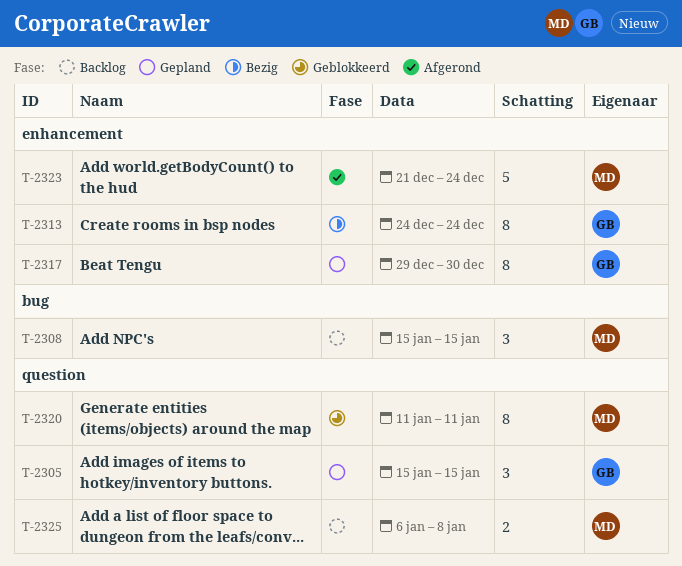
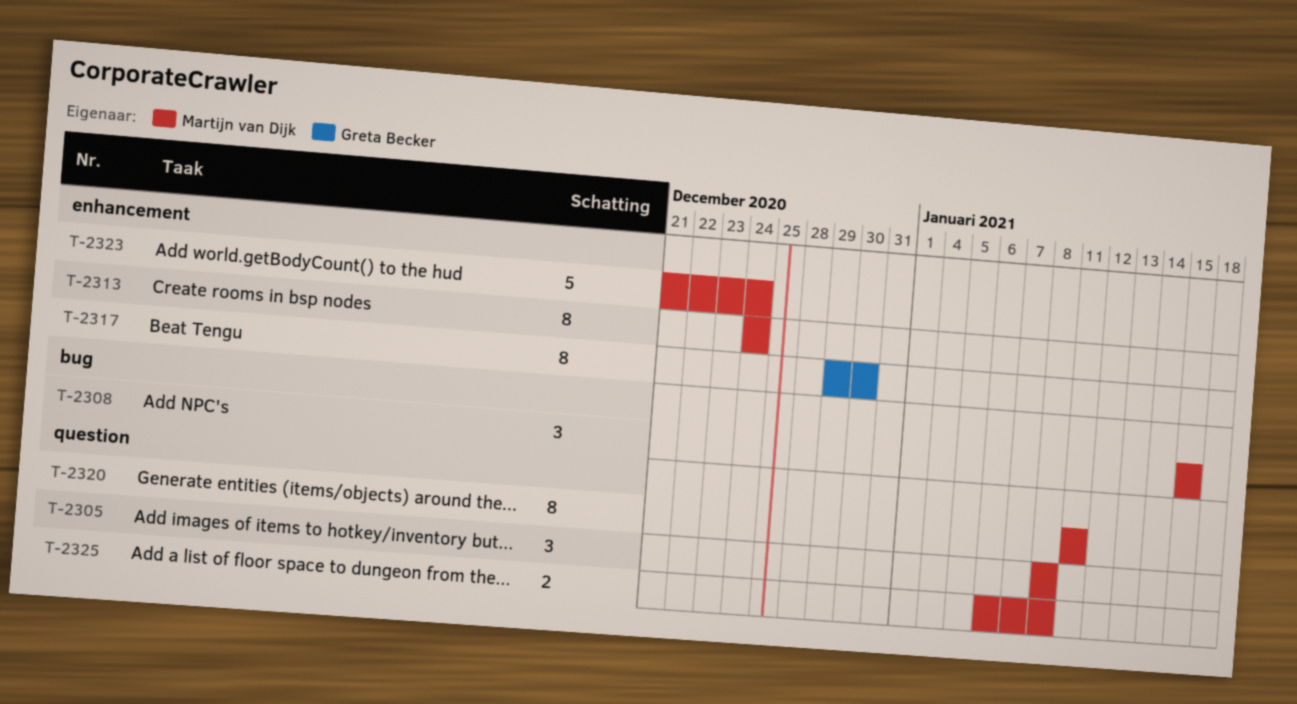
T-2305, owner: Greta Becker -> Martijn van Dijk
T-2305, start: Jan 15 -> Jan 8
T-2305, due: Jan 15 -> Jan 8
T-2313, owner: Greta Becker -> Martijn van Dijk

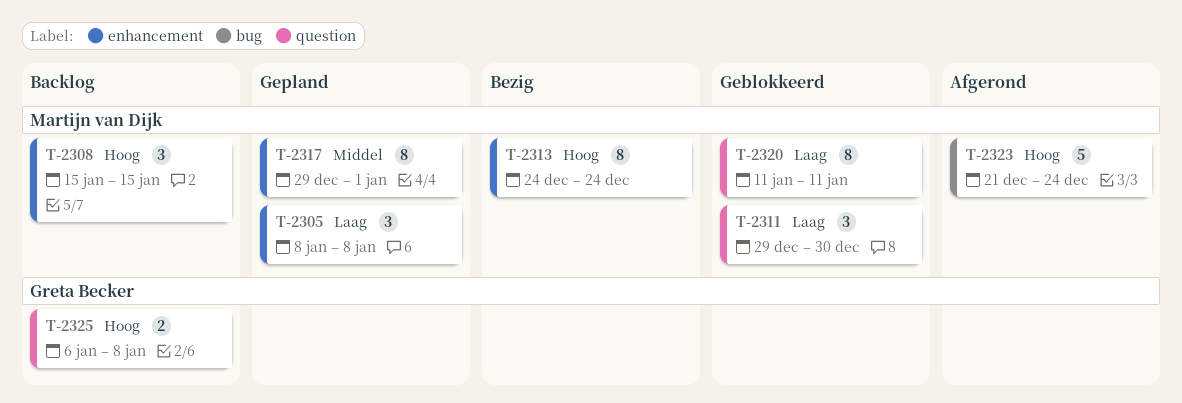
T-2305, label: question -> enhancement
T-2308, label: bug -> enhancement
T-2311: none -> present
T-2317, owner: Greta Becker -> Martijn van Dijk
T-2317, due: Dec 30 -> Jan 1
T-2323, label: enhancement -> bug
T-2325, owner: Martijn van Dijk -> Greta Becker

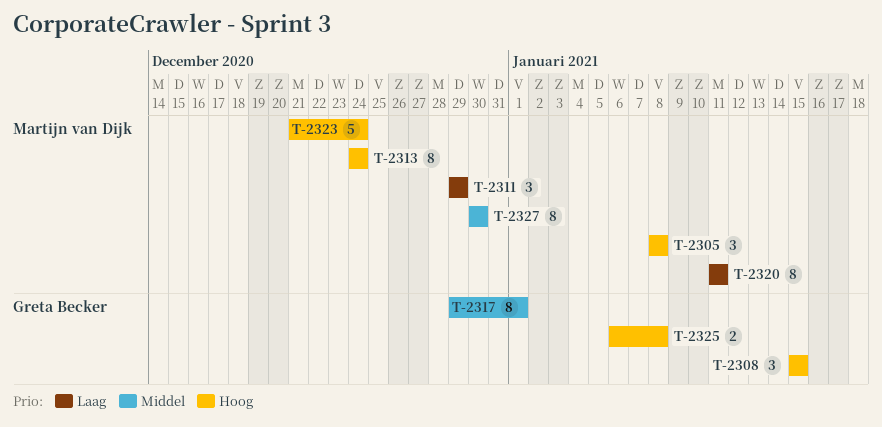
T-2305, priority: Laag -> Hoog
T-2308, owner: Martijn van Dijk -> Greta Becker
T-2311, due: Dec 30 -> Dec 29
T-2317, owner: Martijn van Dijk -> Greta Becker
T-2327: none -> present

